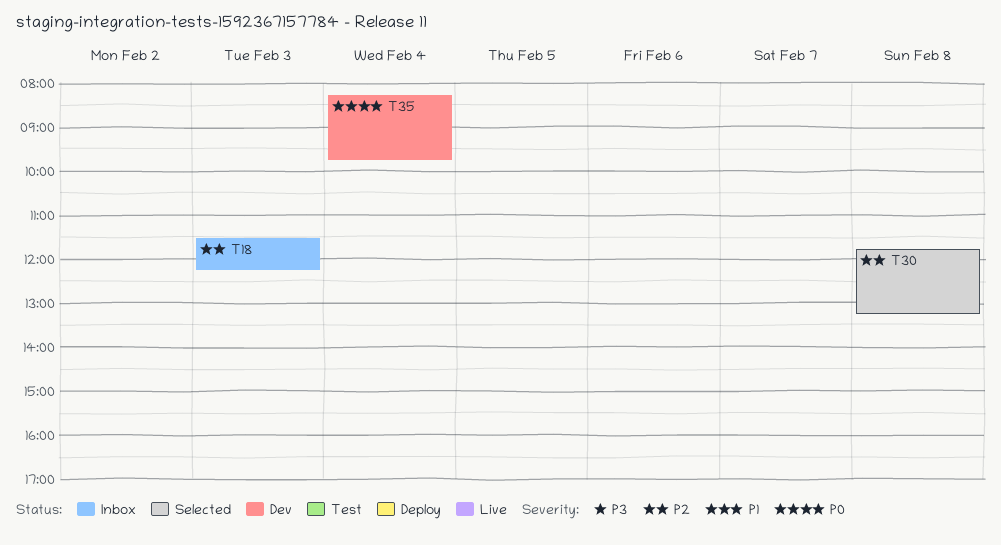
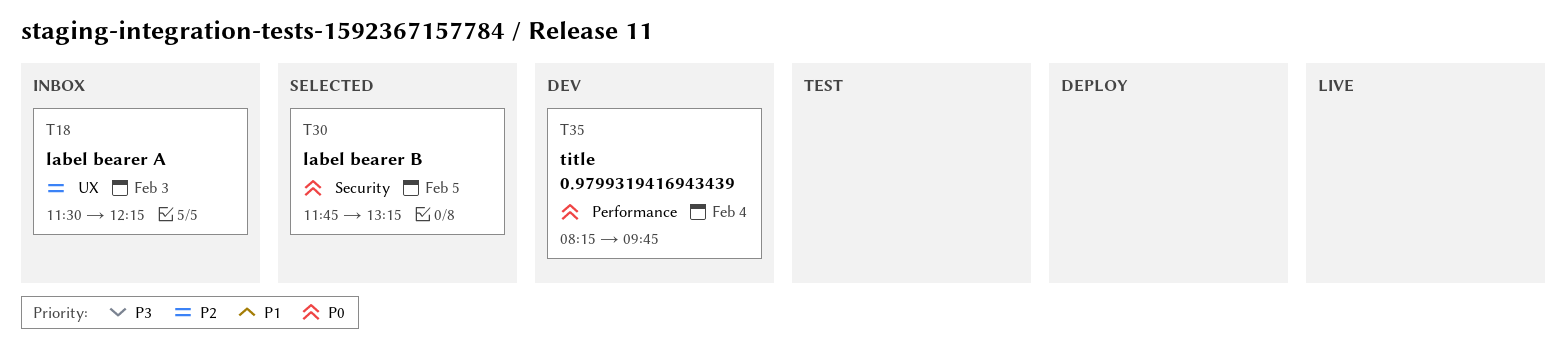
T30, priority: P2 -> P0
T30, day: Feb 8 -> Feb 5

